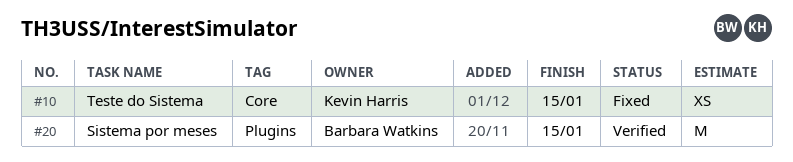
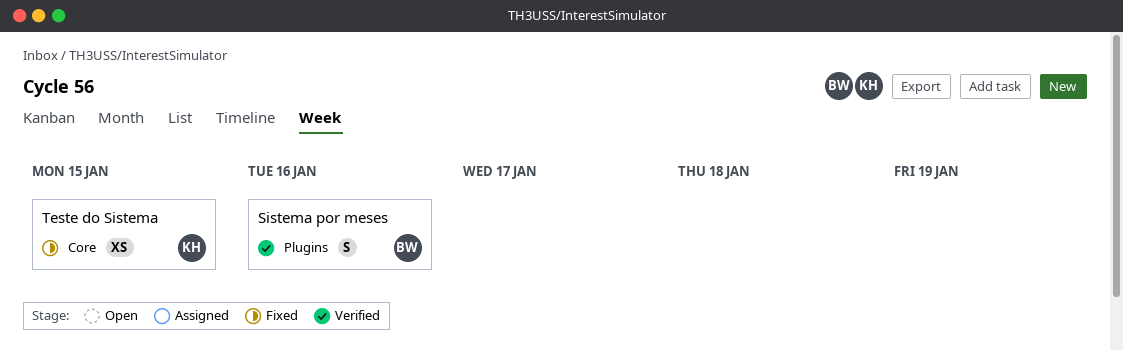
Sistema por meses, estimate: M -> S
Sistema por meses, due: Jan 15 -> Jan 16

